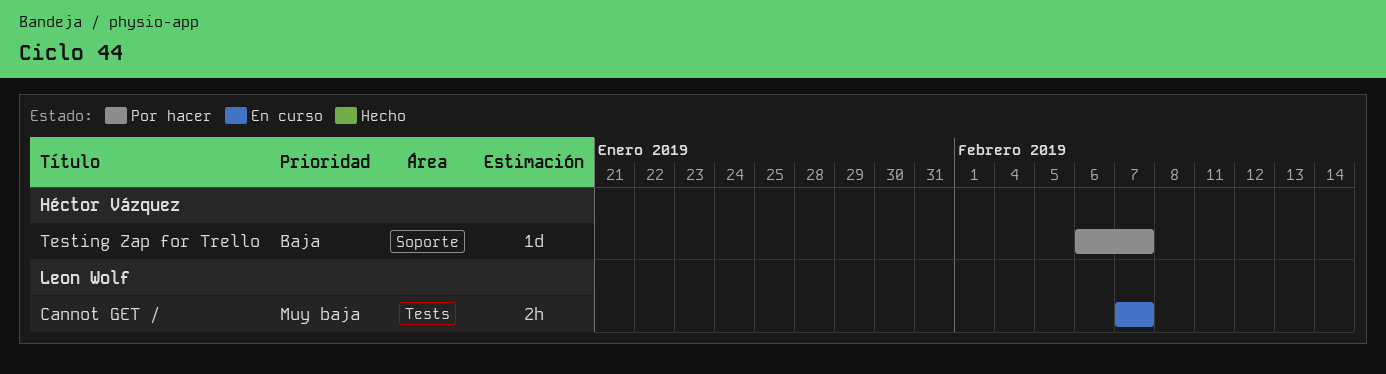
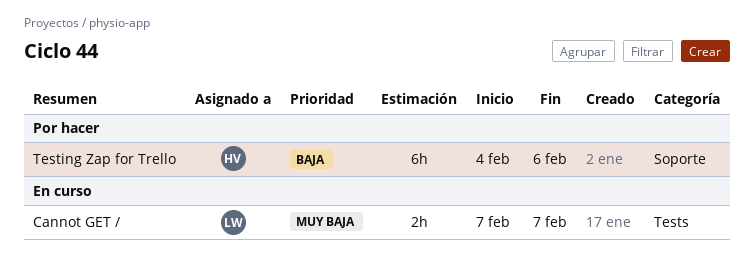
Testing Zap for Trello, estimate: 1d -> 6h
Testing Zap for Trello, start: Feb 6 -> Feb 4
Testing Zap for Trello, due: Feb 7 -> Feb 6

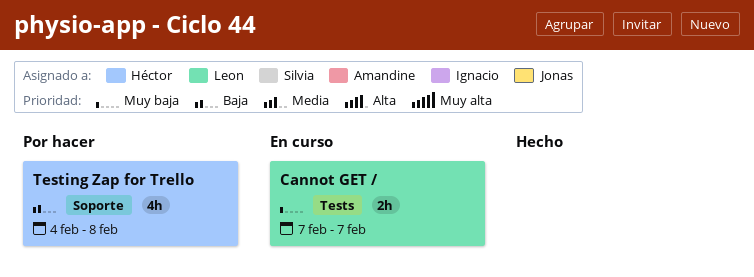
Testing Zap for Trello, estimate: 6h -> 4h
Testing Zap for Trello, due: Feb 6 -> Feb 8

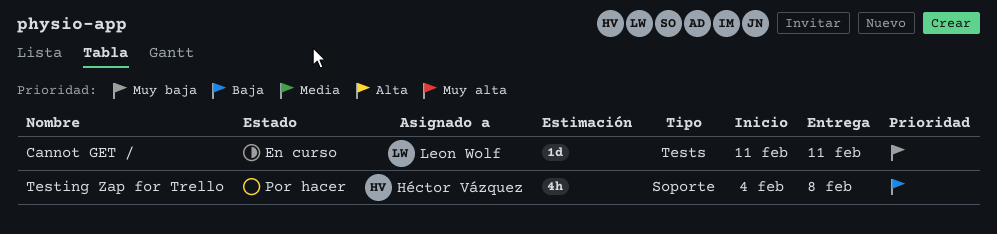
Cannot GET /, estimate: 2h -> 1d
Cannot GET /, start: Feb 7 -> Feb 11
Cannot GET /, due: Feb 7 -> Feb 11

